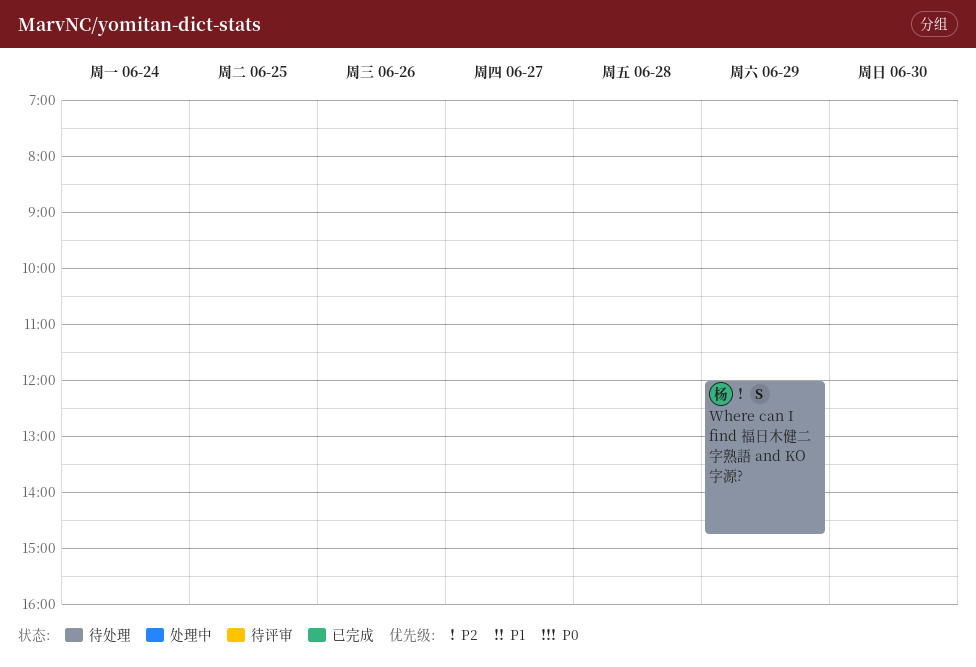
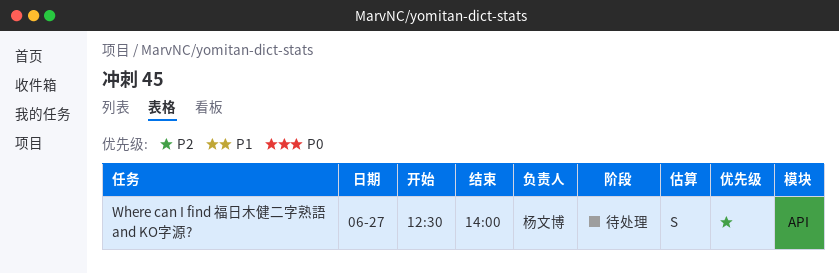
Where can I find 福日木健二字熟語 and KO字源?, day: Jun 29 -> Jun 27
Where can I find 福日木健二字熟語 and KO字源?, begins: 12:00 -> 12:30
Where can I find 福日木健二字熟語 and KO字源?, ends: 14:45 -> 14:00

